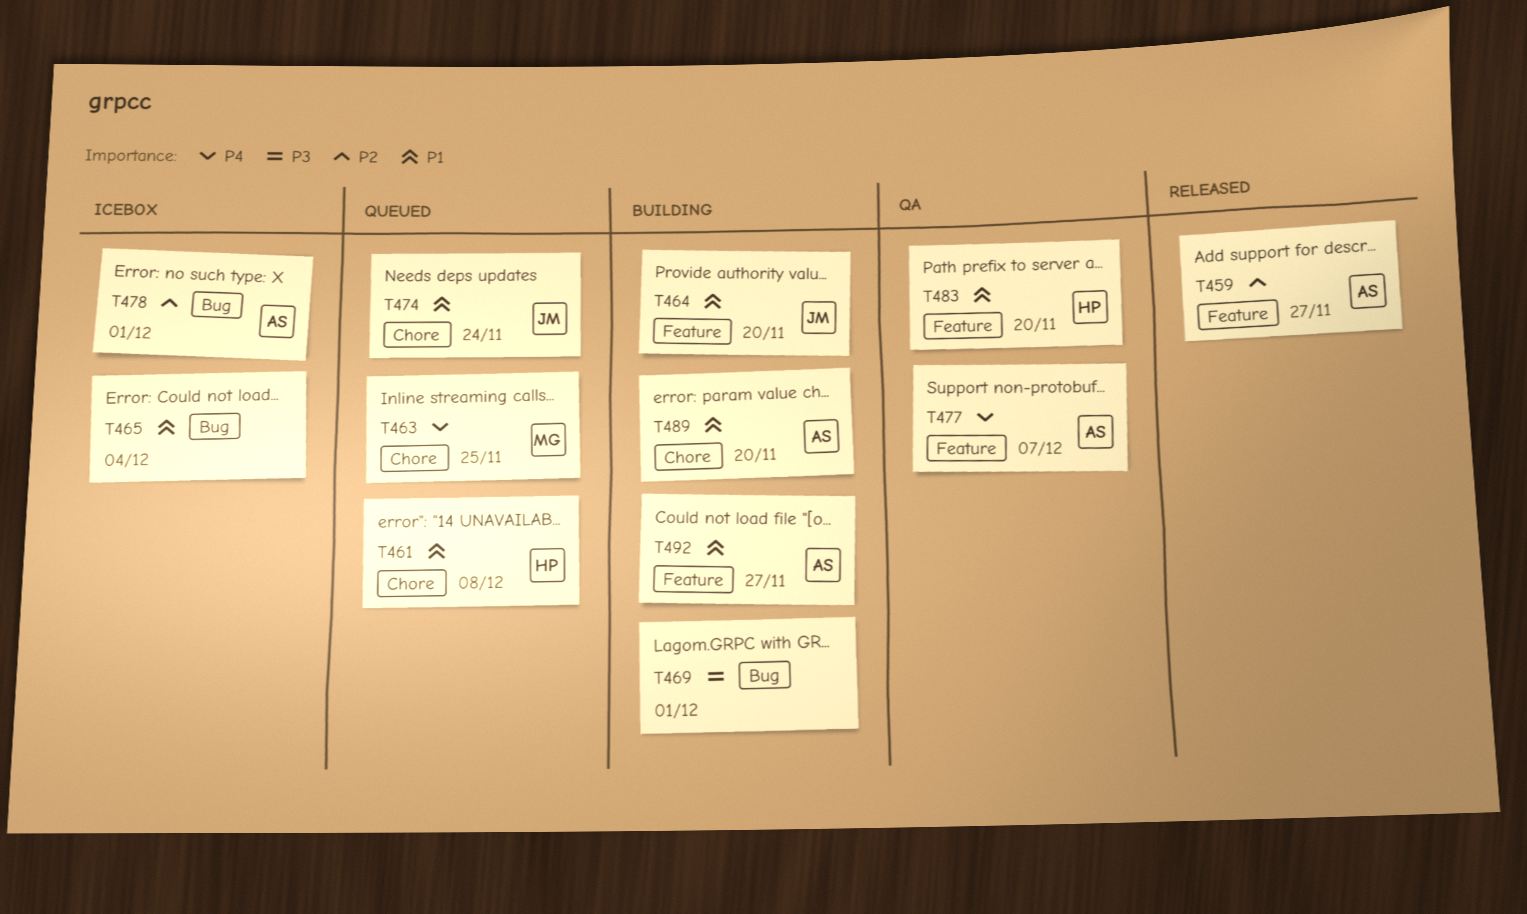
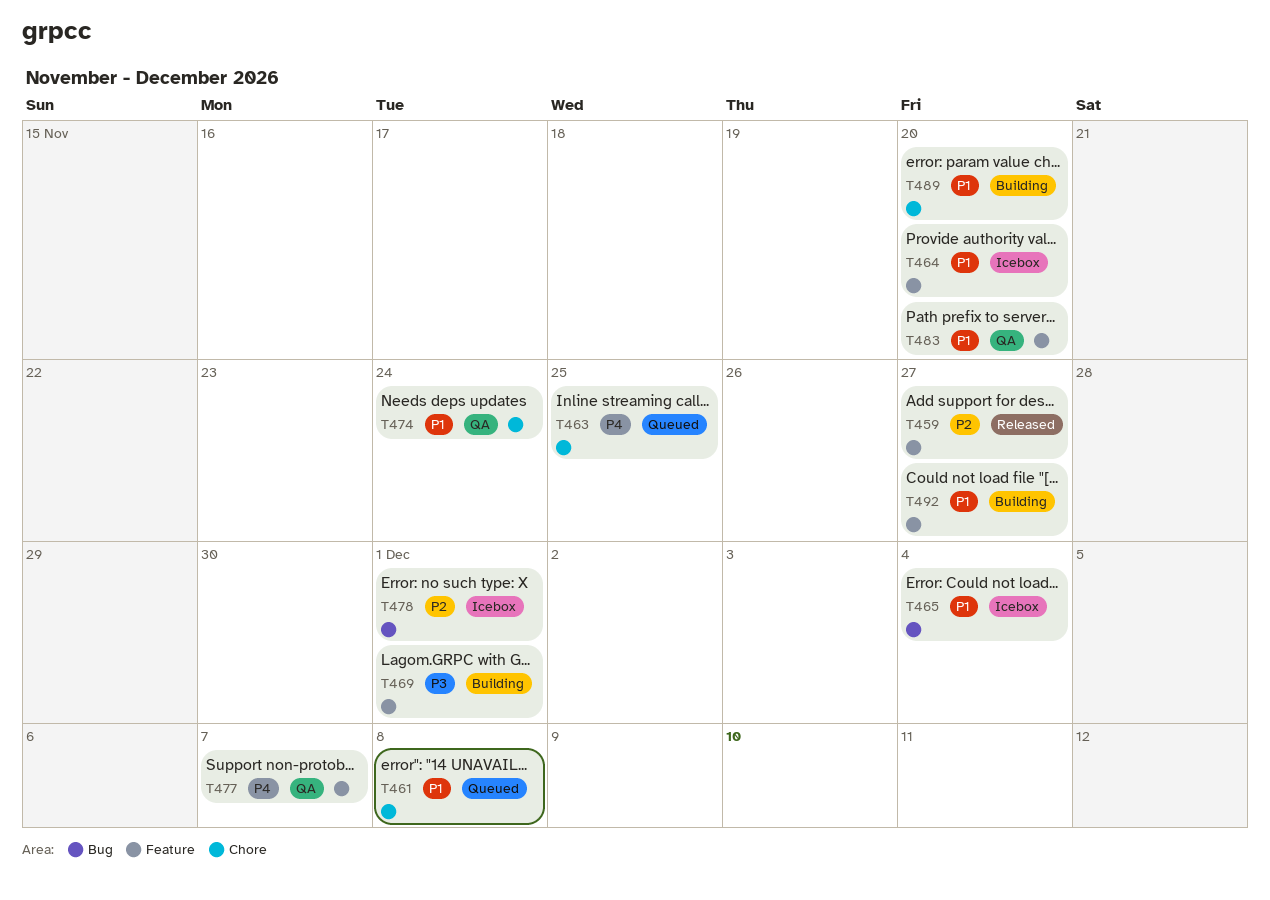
T464, status: Building -> Icebox
T469, label: Bug -> Feature
T474, status: Queued -> QA

